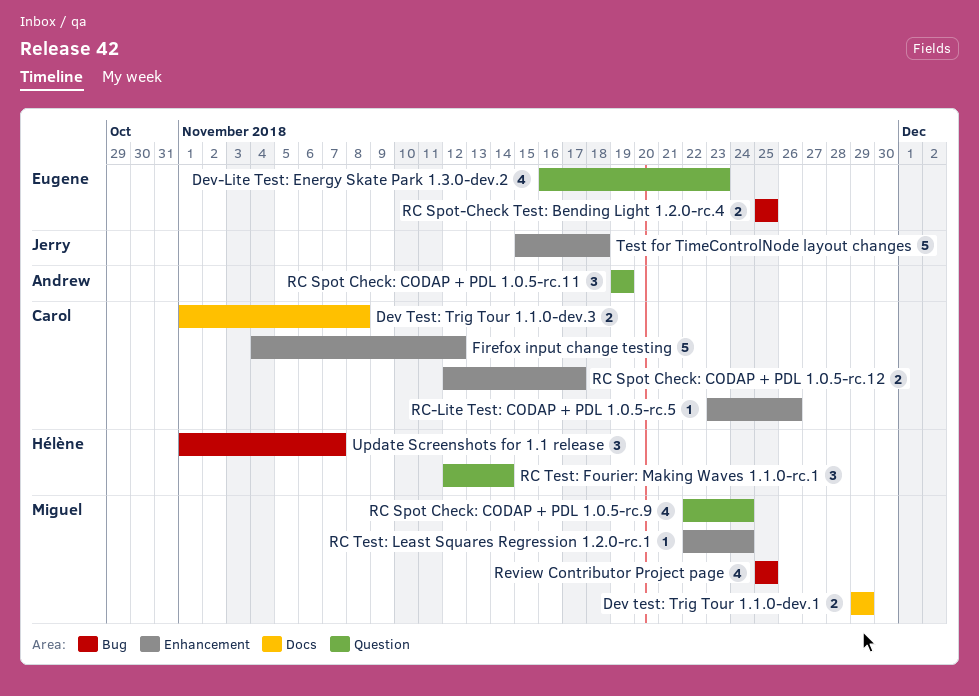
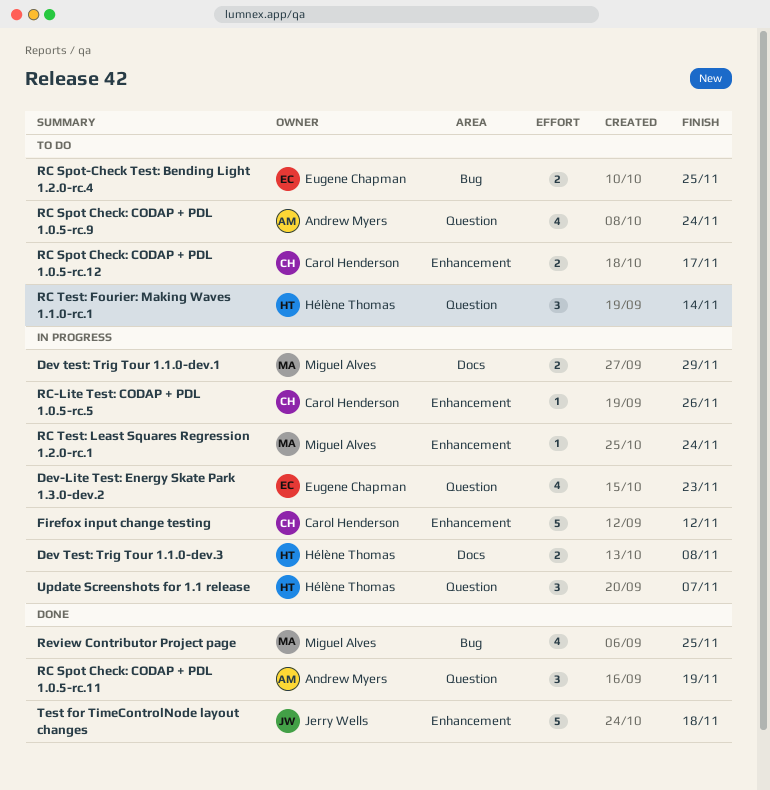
Dev Test: Trig Tour 1.1.0-dev.3, owner: Carol Henderson -> Hélène Thomas
RC Spot Check: CODAP + PDL 1.0.5-rc.9, owner: Miguel Alves -> Andrew Myers
Update Screenshots for 1.1 release, label: Bug -> Question

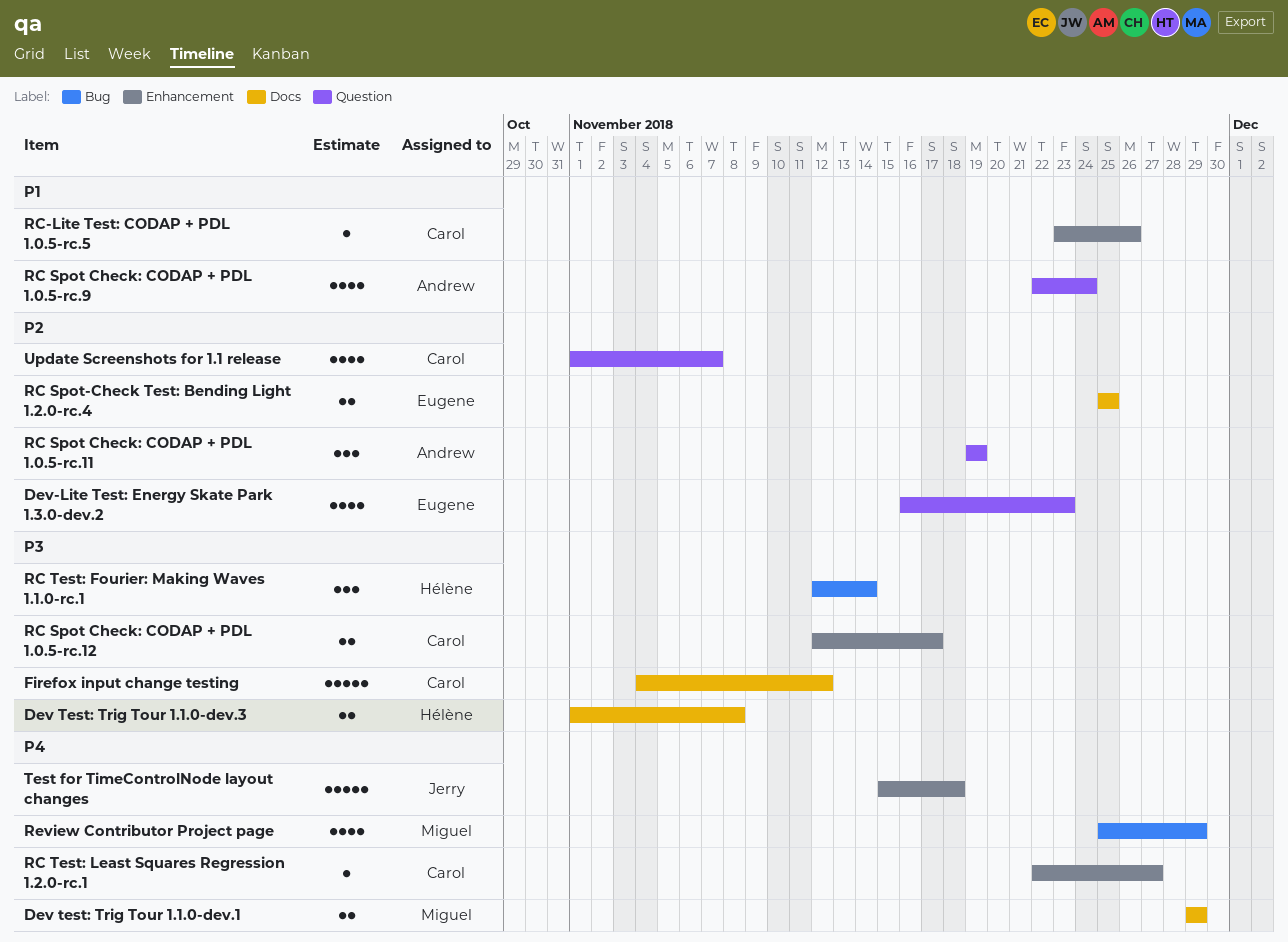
Firefox input change testing, label: Enhancement -> Docs
RC Spot-Check Test: Bending Light 1.2.0-rc.4, label: Bug -> Docs
RC Test: Fourier: Making Waves 1.1.0-rc.1, label: Question -> Bug
RC Test: Least Squares Regression 1.2.0-rc.1, owner: Miguel Alves -> Carol Henderson
RC Test: Least Squares Regression 1.2.0-rc.1, due: Nov 24 -> Nov 27
Review Contributor Project page, due: Nov 25 -> Nov 29
Update Screenshots for 1.1 release, owner: Hélène Thomas -> Carol Henderson
Update Screenshots for 1.1 release, estimate: 3 -> 4

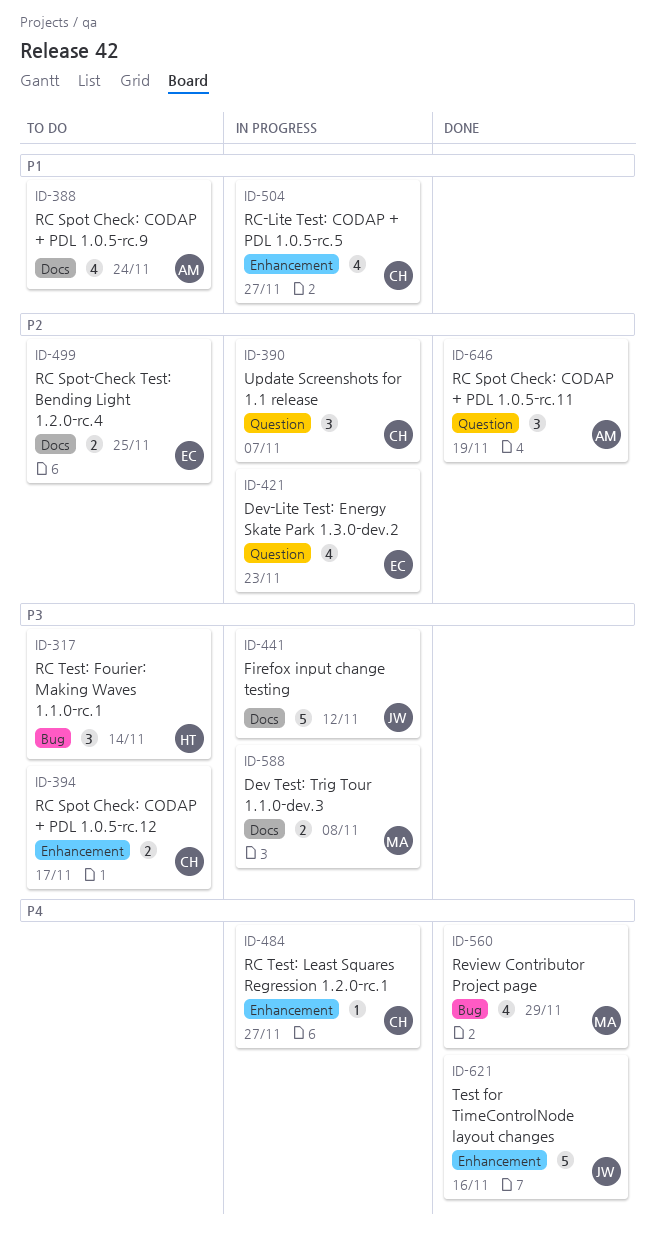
Dev test: Trig Tour 1.1.0-dev.1: present -> none
Dev Test: Trig Tour 1.1.0-dev.3, owner: Hélène -> Miguel
Firefox input change testing, owner: Carol -> Jerry
RC Spot Check: CODAP + PDL 1.0.5-rc.9, label: Question -> Docs
RC-Lite Test: CODAP + PDL 1.0.5-rc.5, estimate: 1 -> 4
RC-Lite Test: CODAP + PDL 1.0.5-rc.5, due: Nov 26 -> Nov 27
Test for TimeControlNode layout changes, due: Nov 18 -> Nov 16
Update Screenshots for 1.1 release, estimate: 4 -> 3

